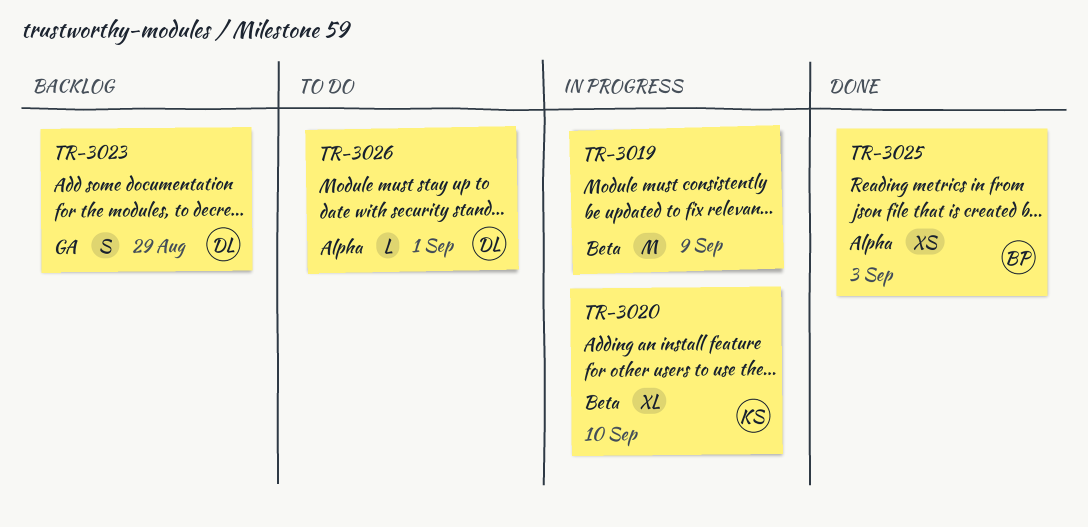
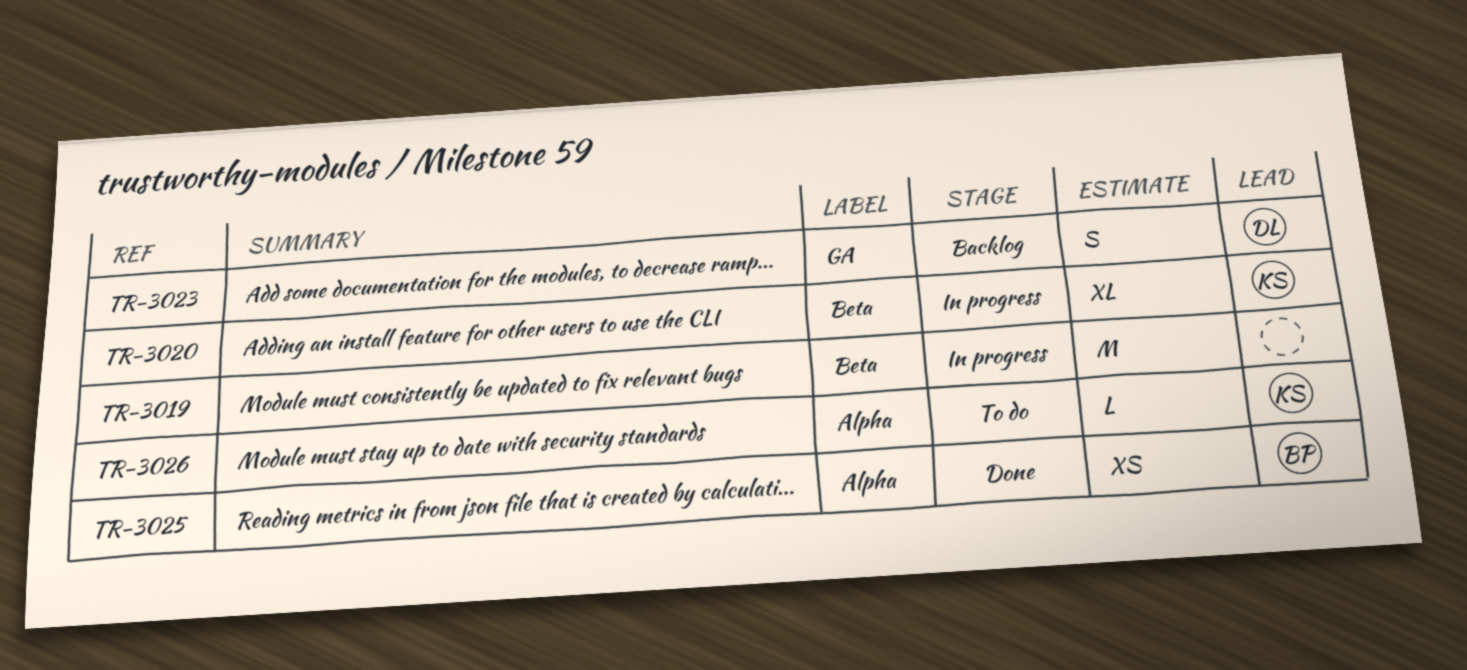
TR-3026, owner: DL -> KS

